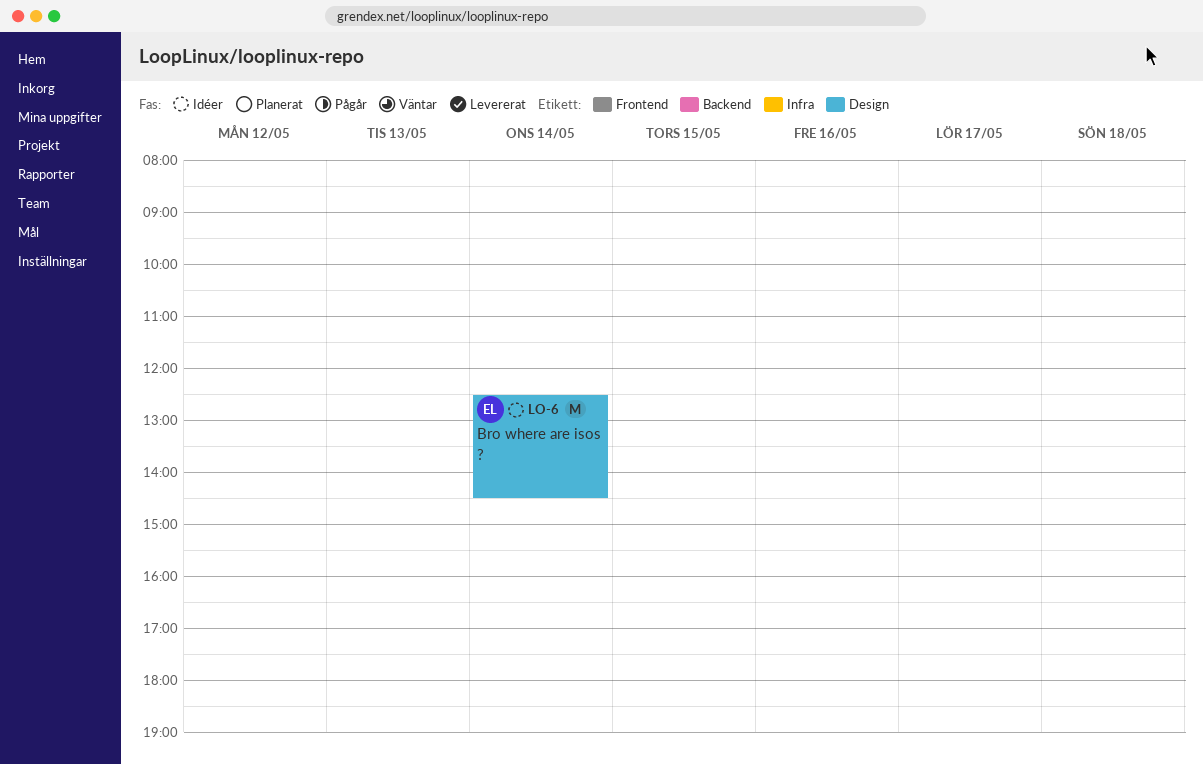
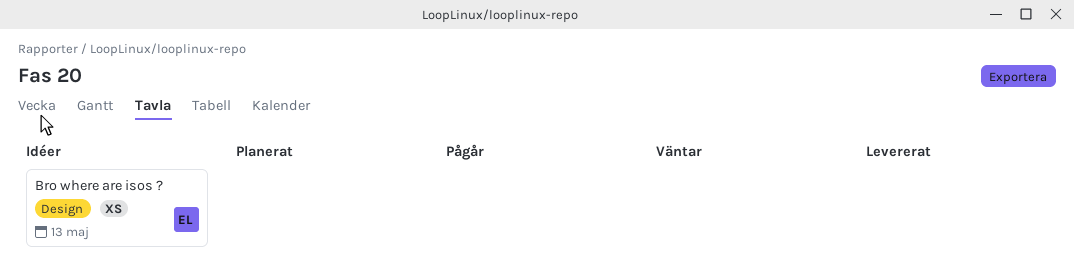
Bro where are isos ?, estimate: M -> XS
Bro where are isos ?, day: May 14 -> May 13

